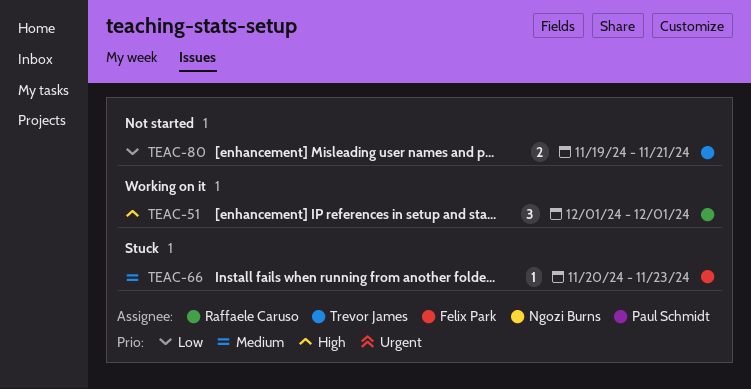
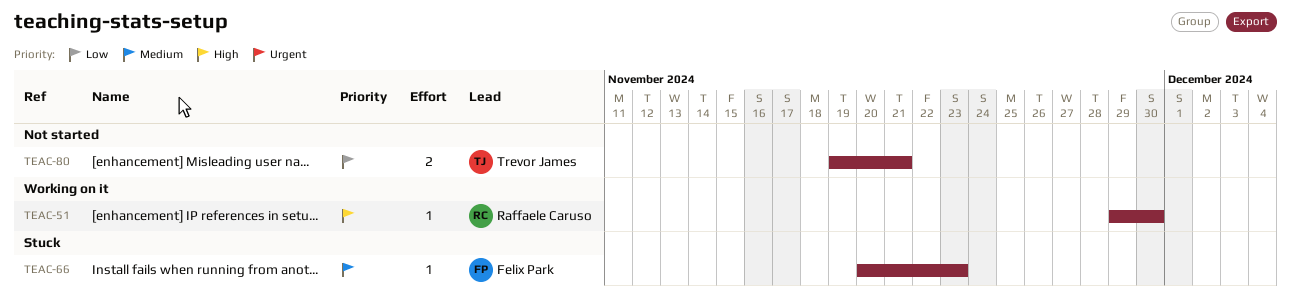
TEAC-51, estimate: 3 -> 1
TEAC-51, start: Dec 1 -> Nov 29
TEAC-51, due: Dec 1 -> Nov 30

